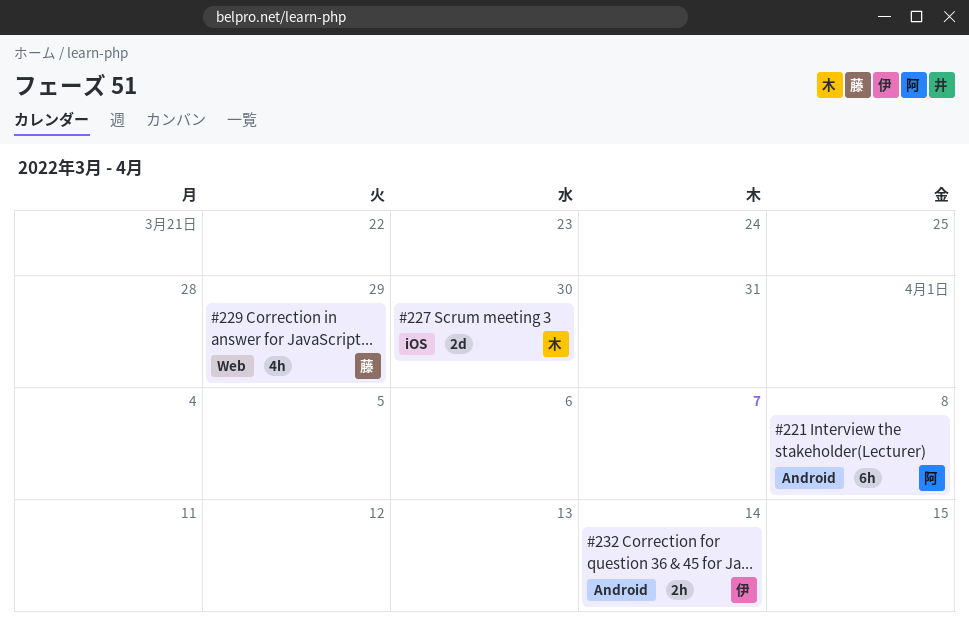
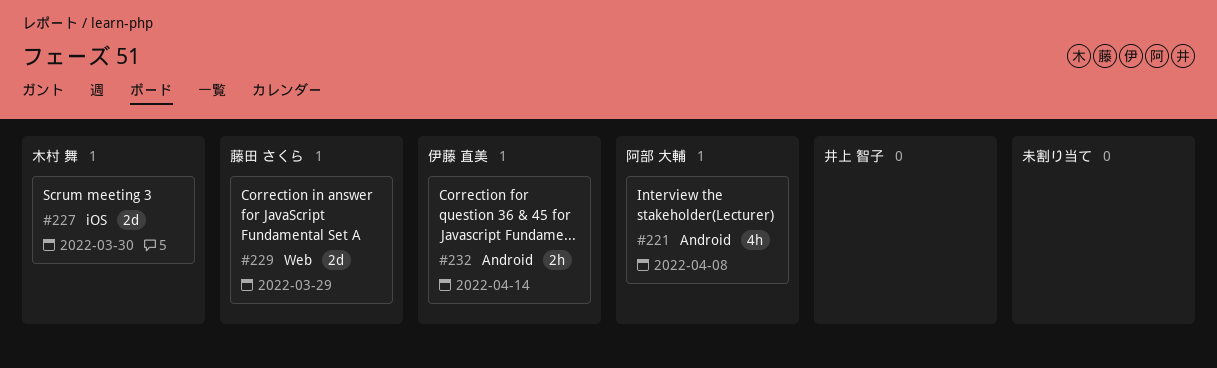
#221, estimate: 6h -> 4h
#229, estimate: 4h -> 2d

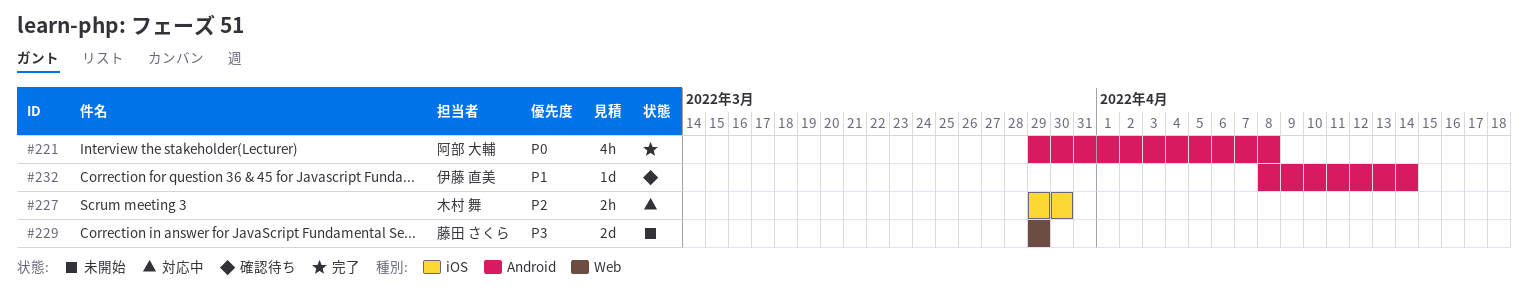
#227, estimate: 2d -> 2h
#232, estimate: 2h -> 1d

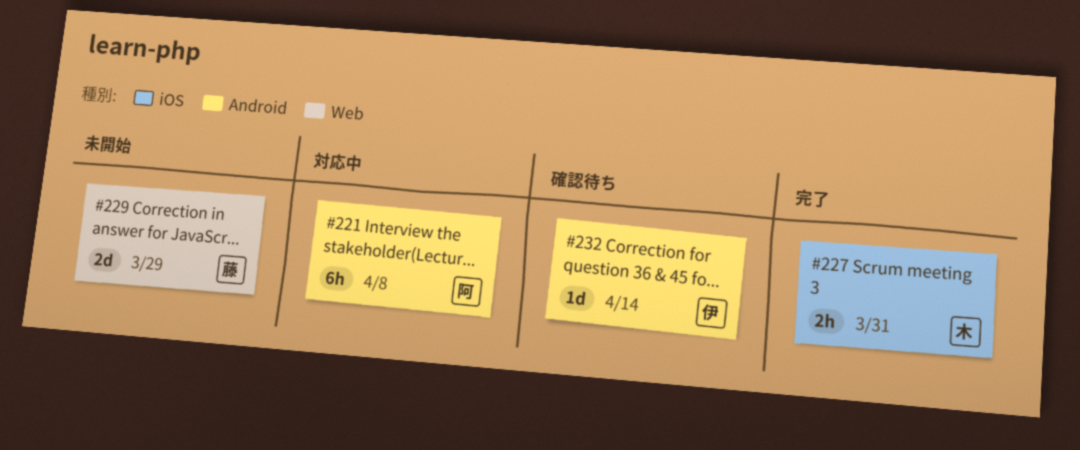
#221, status: 完了 -> 対応中
#221, estimate: 4h -> 6h
#227, status: 対応中 -> 完了
#227, due: Mar 30 -> Mar 31

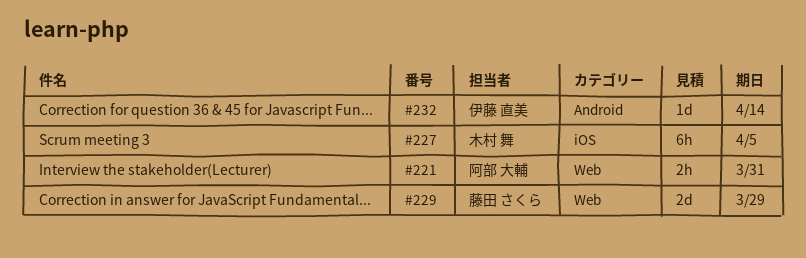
#221, label: Android -> Web
#221, estimate: 6h -> 2h
#221, due: Apr 8 -> Mar 31
#227, estimate: 2h -> 6h
#227, due: Mar 31 -> Apr 5

